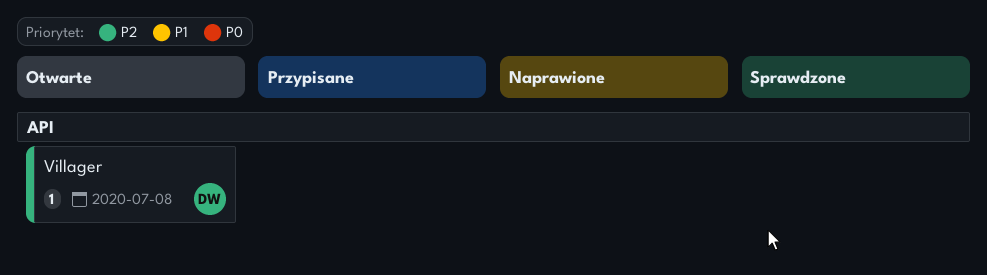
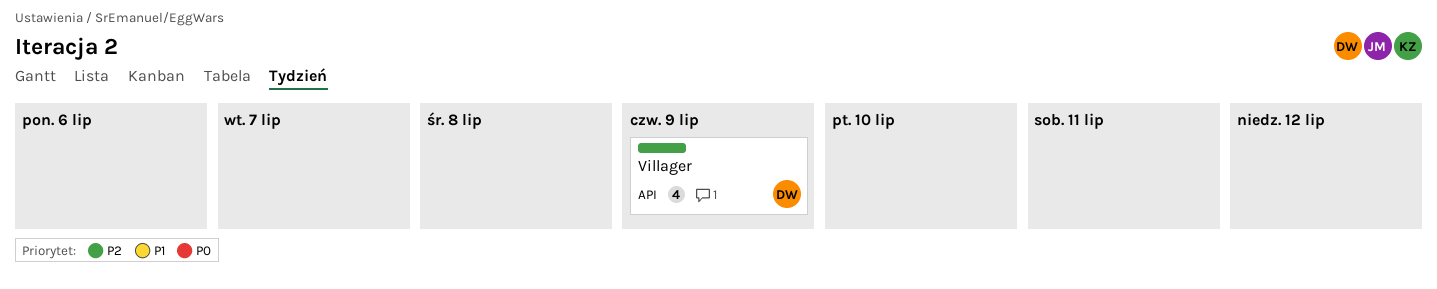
Villager, estimate: 1 -> 4
Villager, due: Jul 8 -> Jul 9

